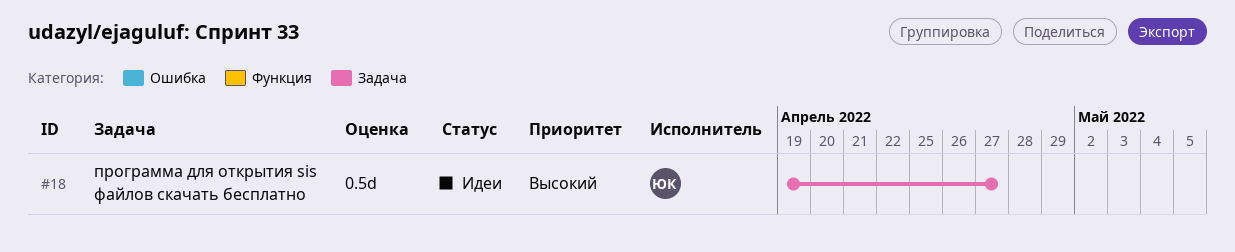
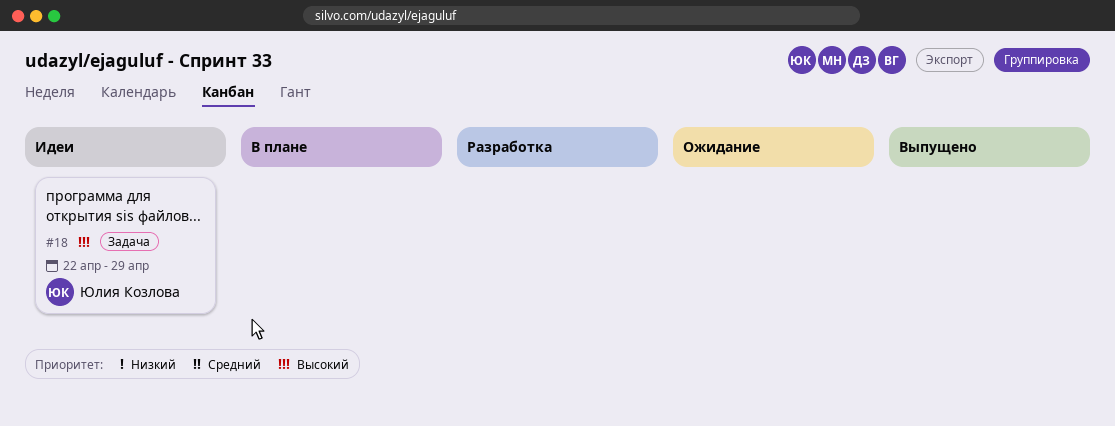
#18, start: Apr 19 -> Apr 22
#18, due: Apr 27 -> Apr 29

